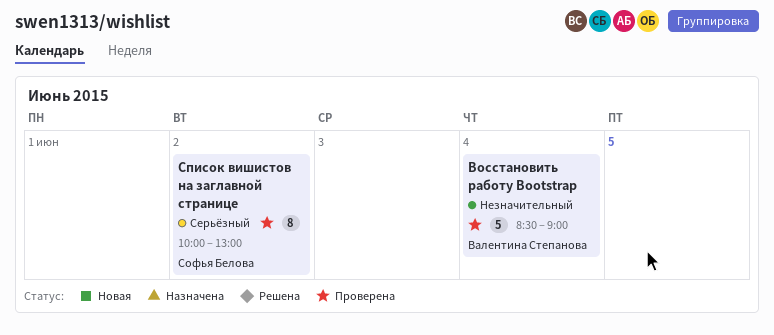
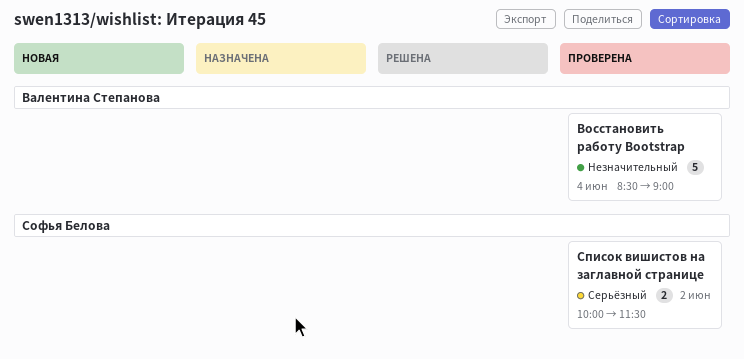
Список вишистов на заглавной странице, estimate: 8 -> 2
Список вишистов на заглавной странице, ends: 13:00 -> 11:30

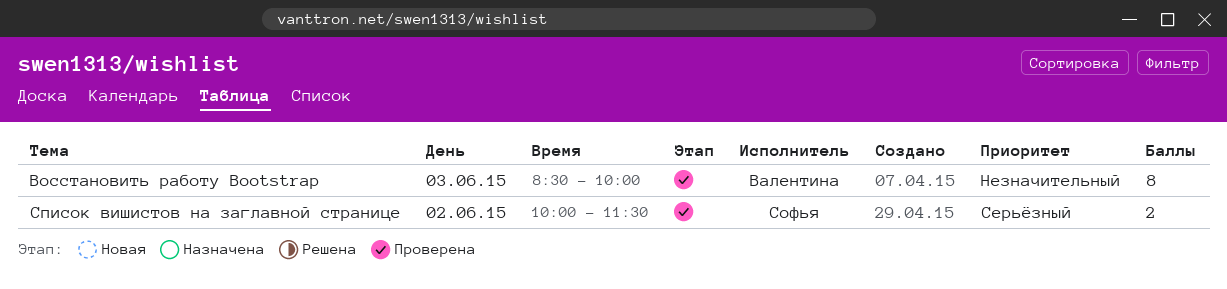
Восстановить работу Bootstrap, estimate: 5 -> 8
Восстановить работу Bootstrap, day: Jun 4 -> Jun 3
Восстановить работу Bootstrap, ends: 09:00 -> 10:00

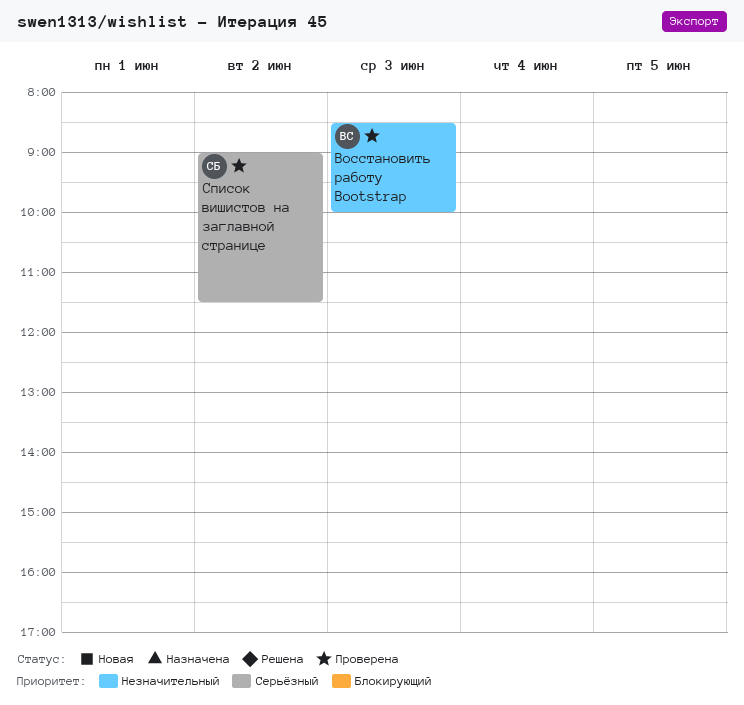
Список вишистов на заглавной странице, begins: 10:00 -> 09:00

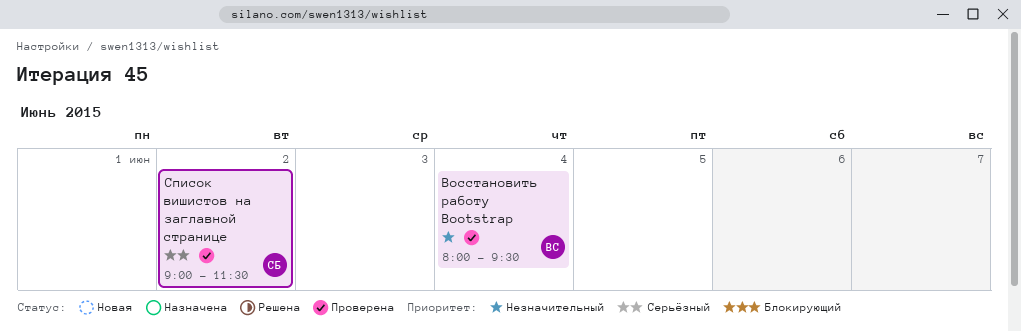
Восстановить работу Bootstrap, day: Jun 3 -> Jun 4
Восстановить работу Bootstrap, begins: 08:30 -> 08:00
Восстановить работу Bootstrap, ends: 10:00 -> 09:30

